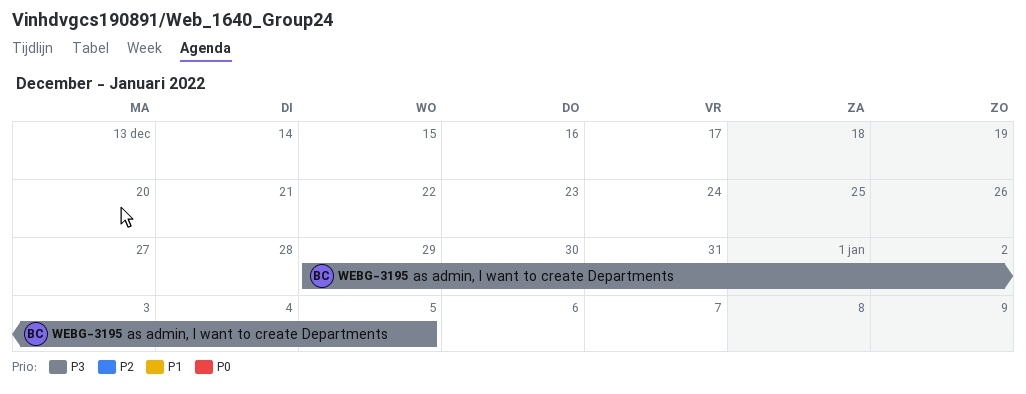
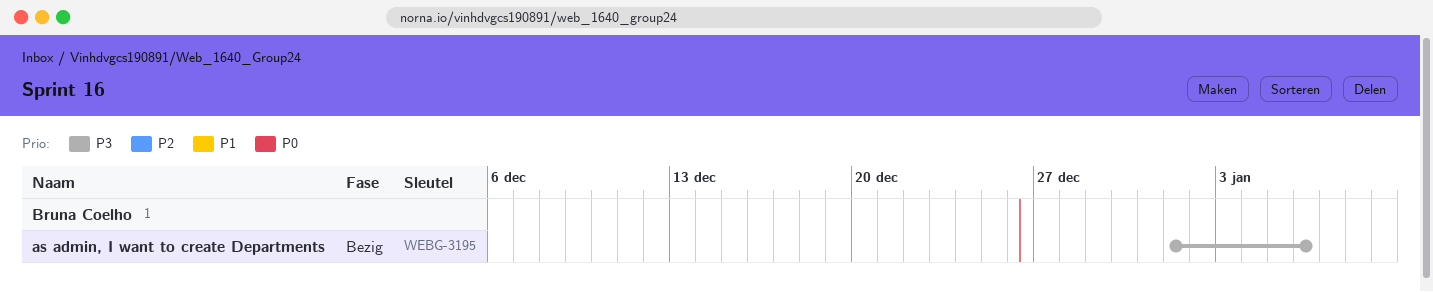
WEBG-3195, start: Dec 29 -> Jan 1
WEBG-3195, due: Jan 5 -> Jan 6

